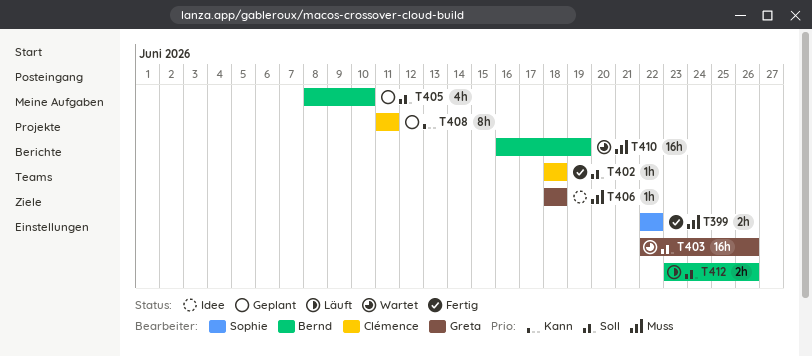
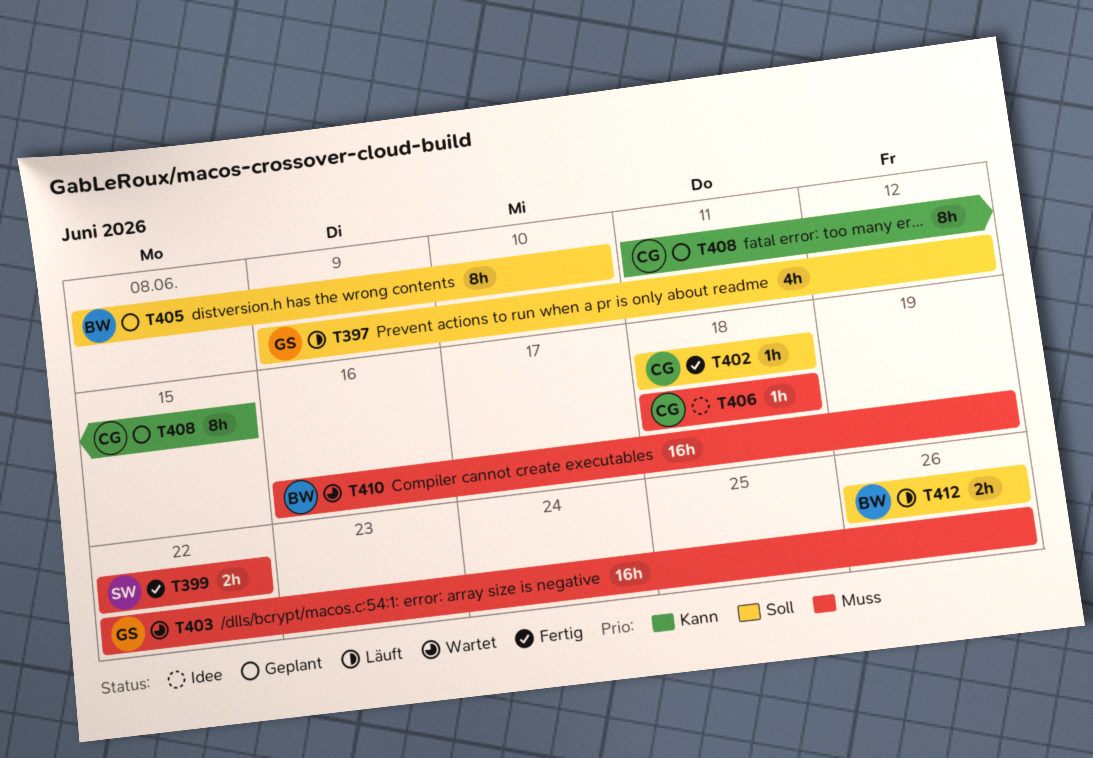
T397: none -> present
T403, priority: Soll -> Muss
T405, estimate: 4h -> 8h
T406, owner: Greta -> Clémence
T408, due: Jun 11 -> Jun 15
T412, start: Jun 23 -> Jun 26

